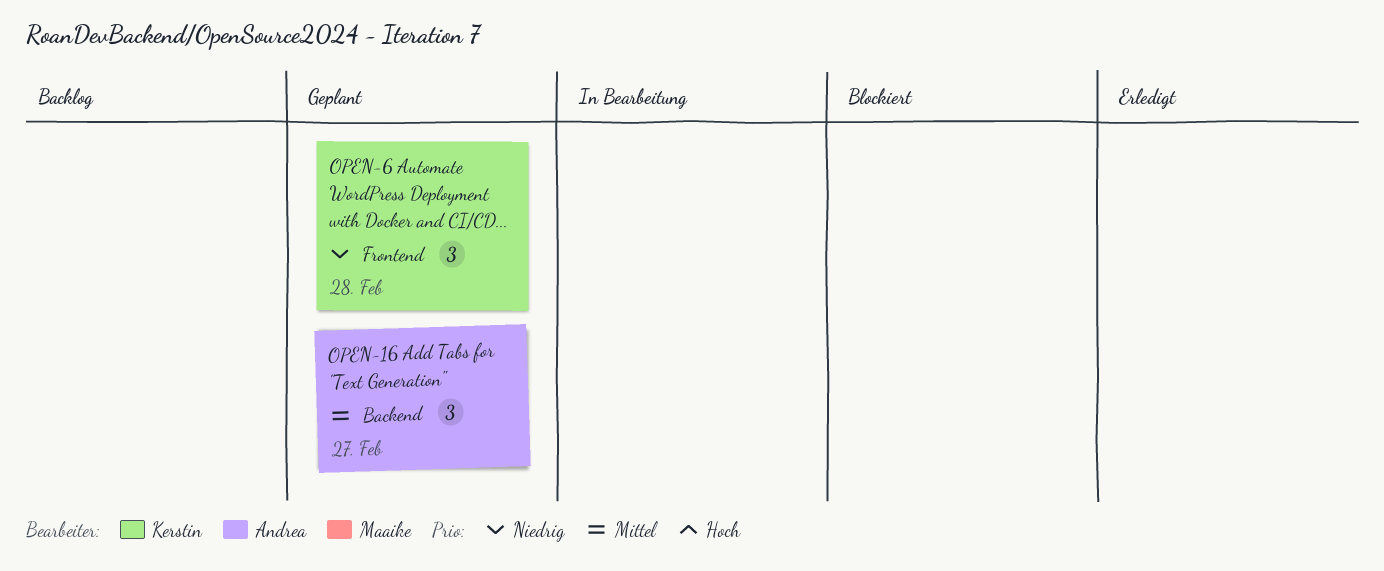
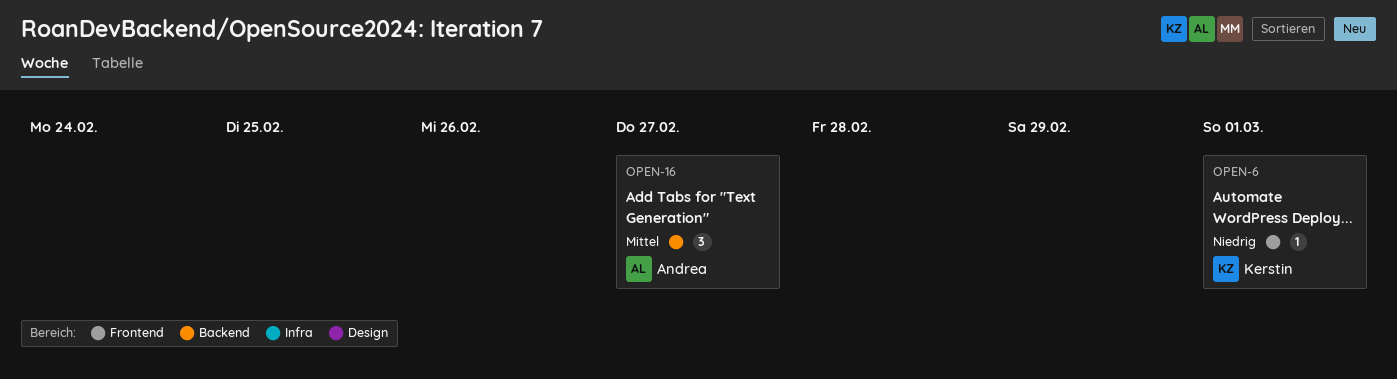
OPEN-6, estimate: 3 -> 1
OPEN-6, due: Feb 28 -> Mar 1

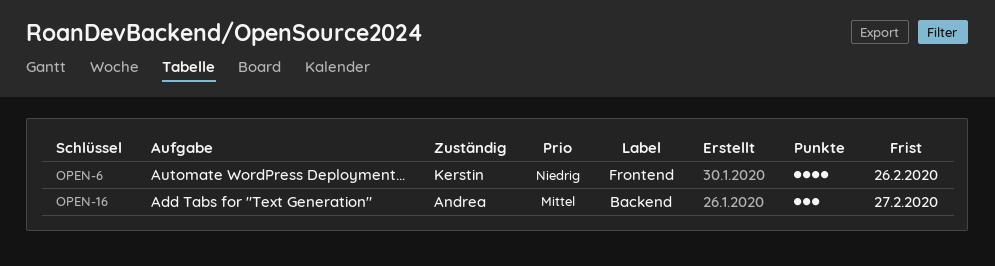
OPEN-6, estimate: 1 -> 4
OPEN-6, due: Mar 1 -> Feb 26

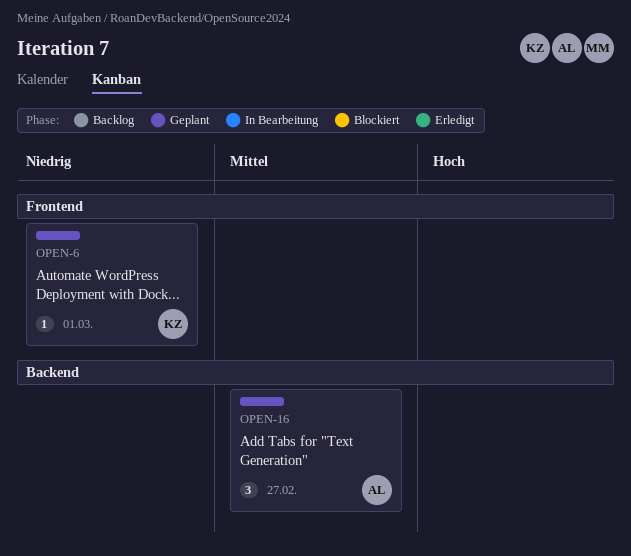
OPEN-6, estimate: 4 -> 1
OPEN-6, due: Feb 26 -> Mar 1

